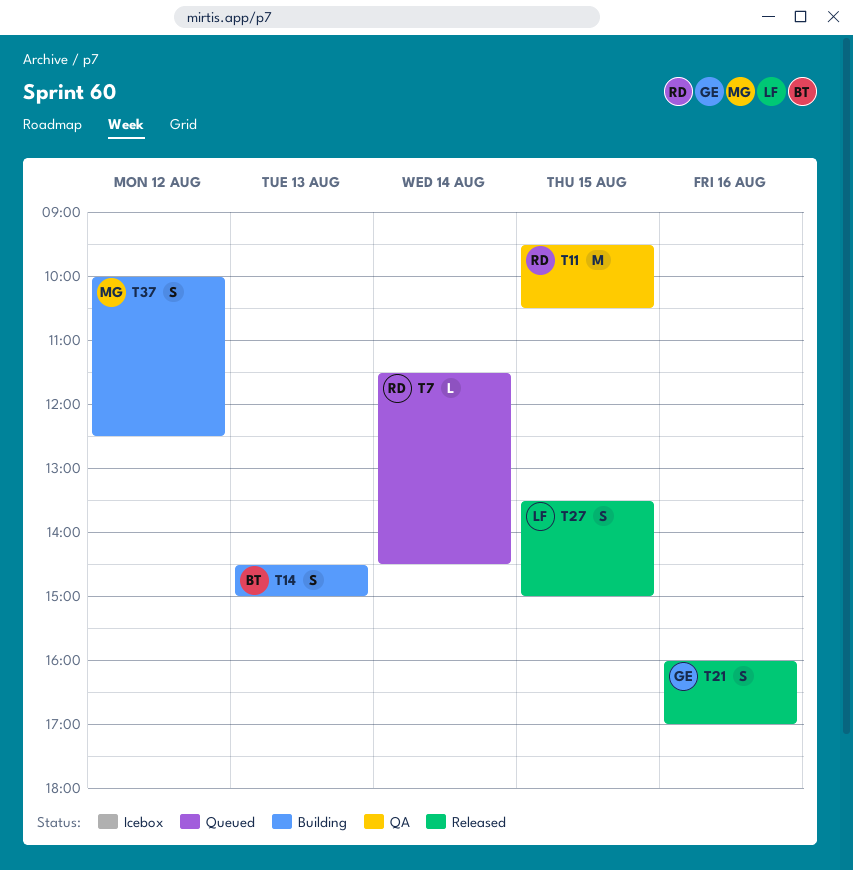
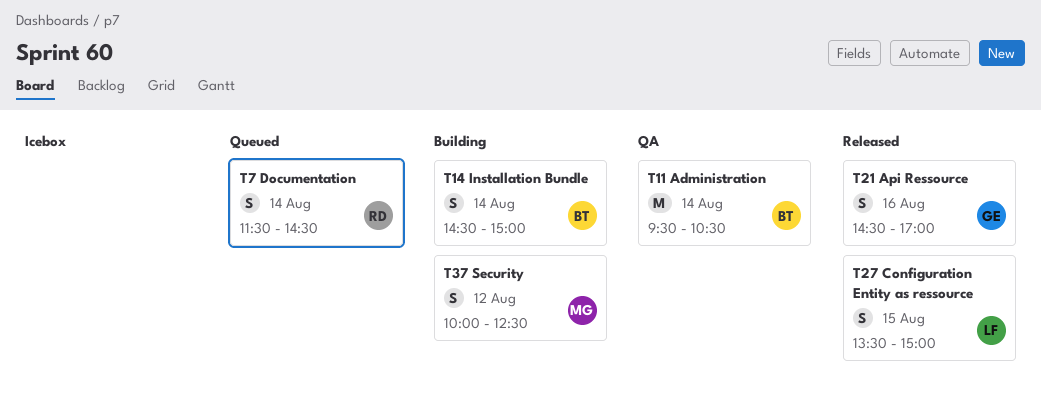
T7, estimate: L -> S
T11, owner: RD -> BT
T11, day: Aug 15 -> Aug 14
T14, day: Aug 13 -> Aug 14
T21, begins: 16:00 -> 14:30

